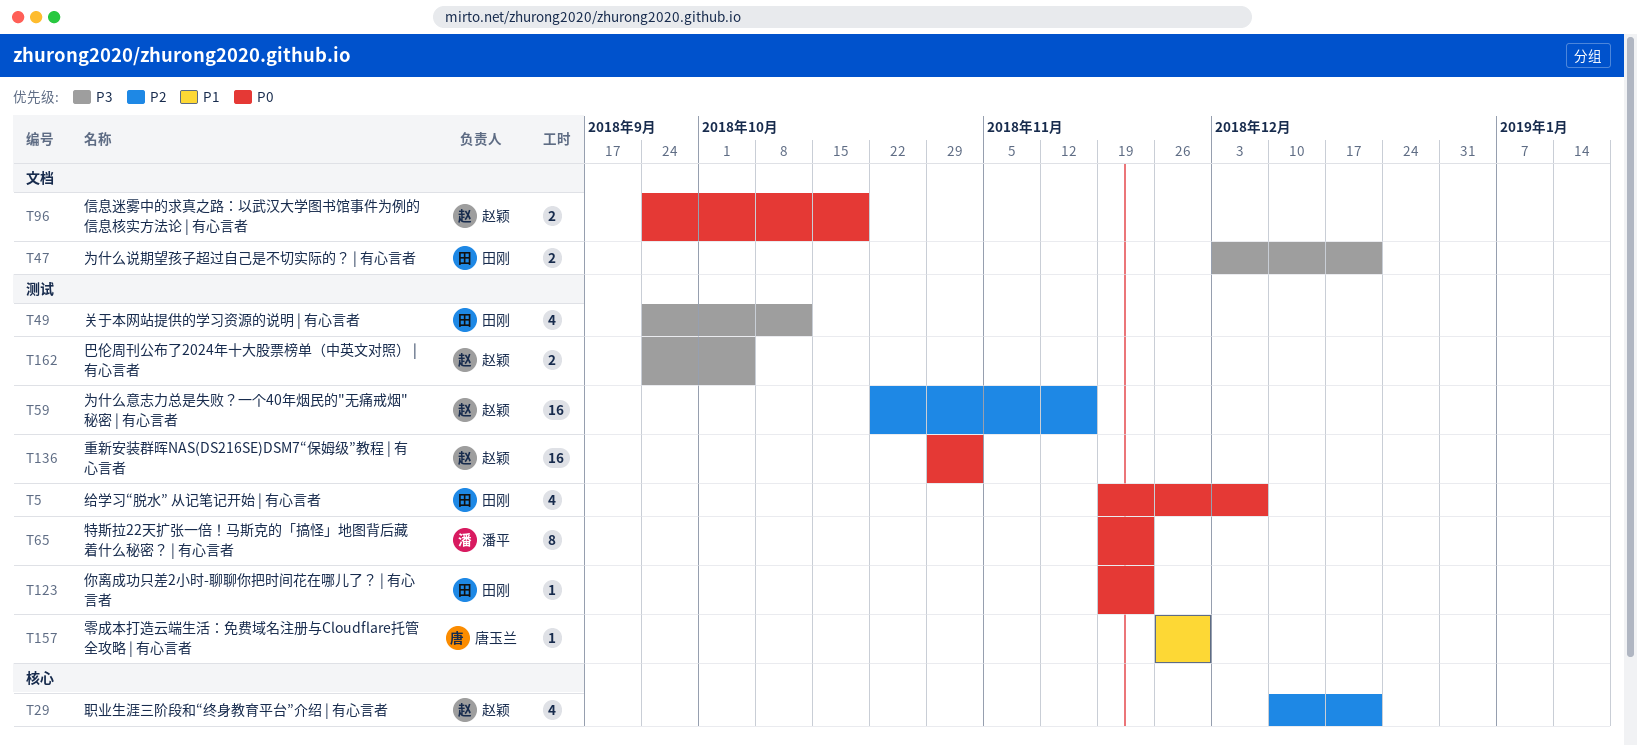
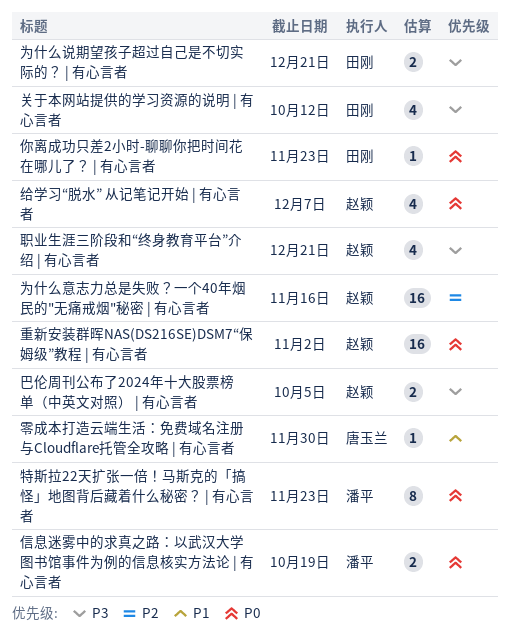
信息迷雾中的求真之路：以武汉大学图书馆事件为例的信息核实方法论 | 有心言者, owner: 赵颖 -> 潘平
给学习“脱水” 从记笔记开始 | 有心言者, owner: 田刚 -> 赵颖
职业生涯三阶段和“终身教育平台”介绍 | 有心言者, priority: P2 -> P3

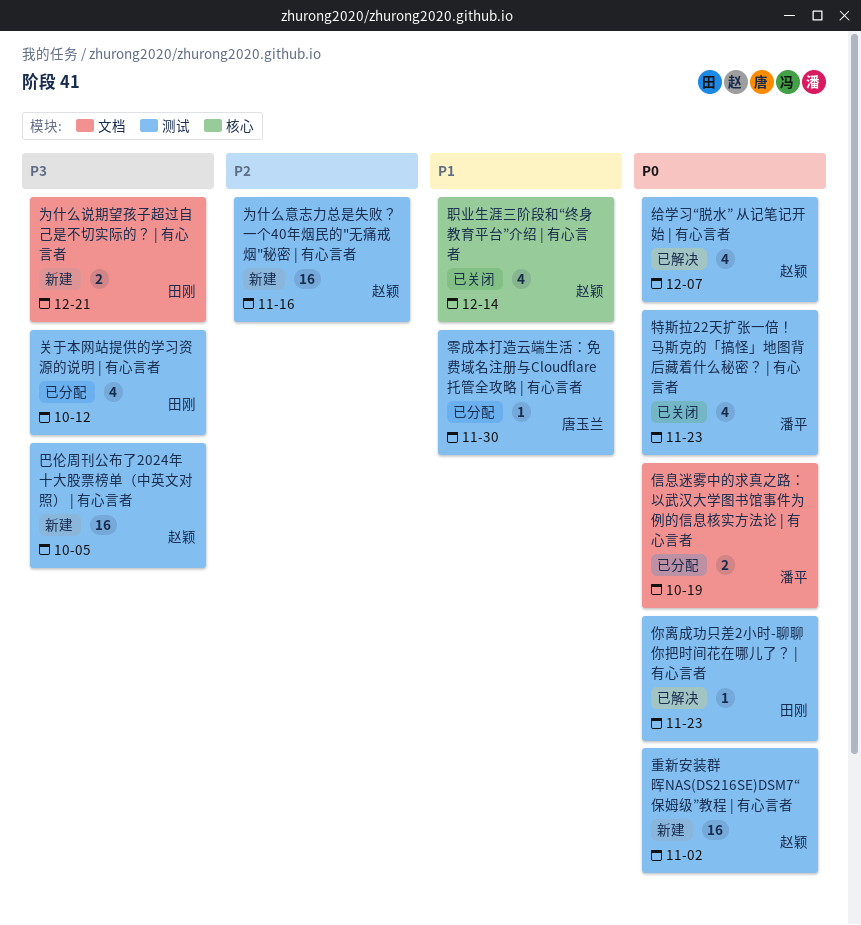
巴伦周刊公布了2024年十大股票榜单（中英文对照） | 有心言者, estimate: 2 -> 16
特斯拉22天扩张一倍！马斯克的「搞怪」地图背后藏着什么秘密？ | 有心言者, estimate: 8 -> 4
职业生涯三阶段和“终身教育平台”介绍 | 有心言者, priority: P3 -> P1
职业生涯三阶段和“终身教育平台”介绍 | 有心言者, due: Dec 21 -> Dec 14

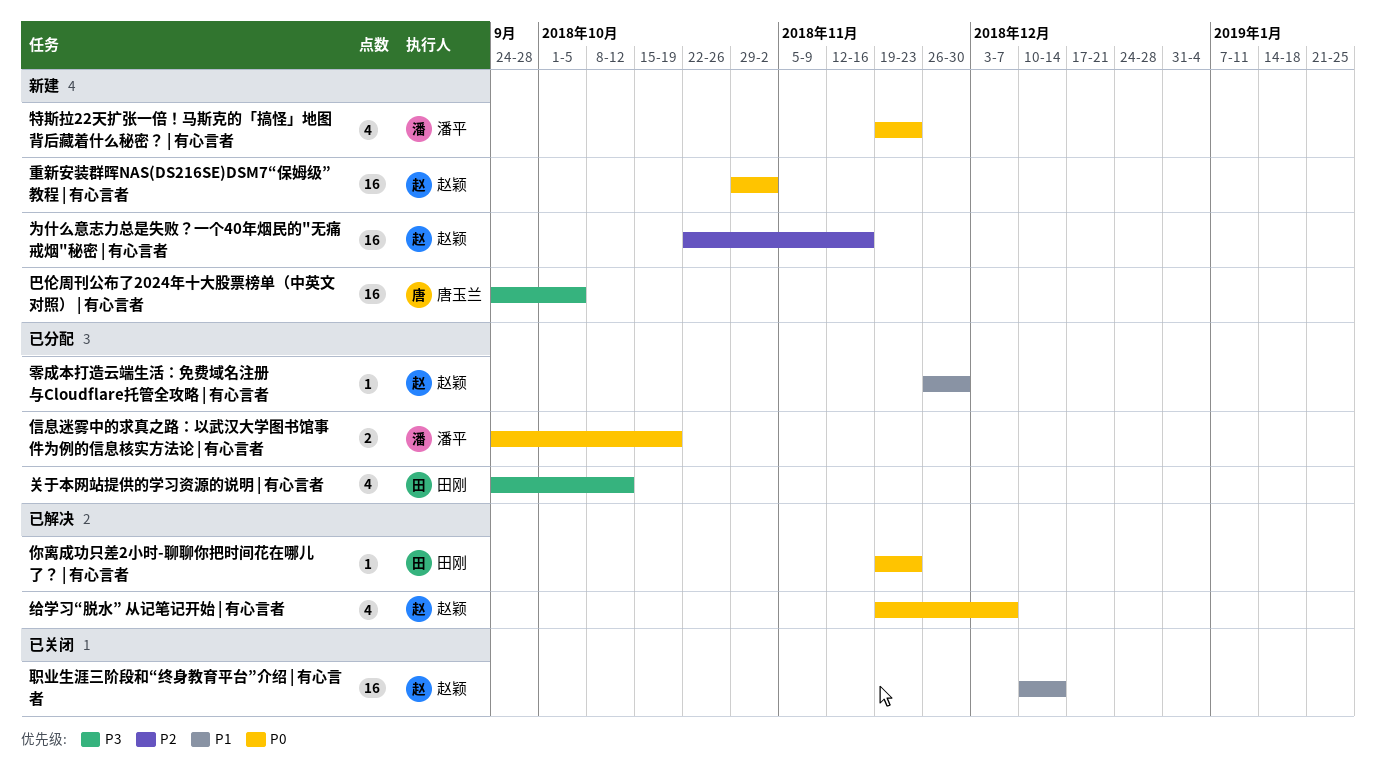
为什么说期望孩子超过自己是不切实际的？ | 有心言者: present -> none
巴伦周刊公布了2024年十大股票榜单（中英文对照） | 有心言者, owner: 赵颖 -> 唐玉兰
特斯拉22天扩张一倍！马斯克的「搞怪」地图背后藏着什么秘密？ | 有心言者, status: 已关闭 -> 新建
职业生涯三阶段和“终身教育平台”介绍 | 有心言者, estimate: 4 -> 16
零成本打造云端生活：免费域名注册与Cloudflare托管全攻略 | 有心言者, owner: 唐玉兰 -> 赵颖

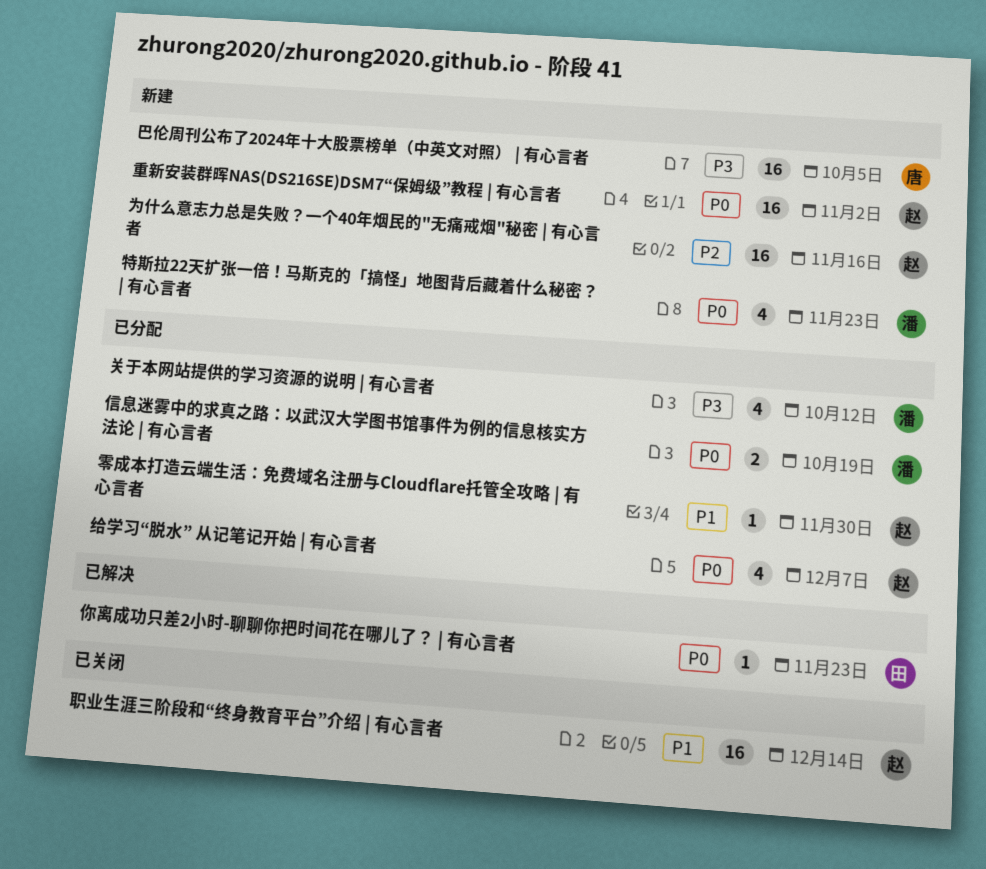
关于本网站提供的学习资源的说明 | 有心言者, owner: 田刚 -> 潘平
给学习“脱水” 从记笔记开始 | 有心言者, status: 已解决 -> 已分配

